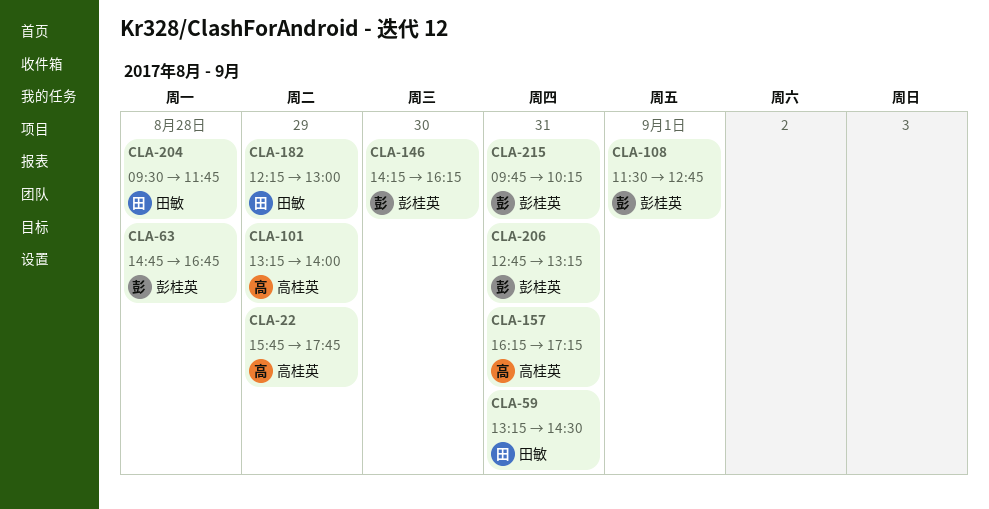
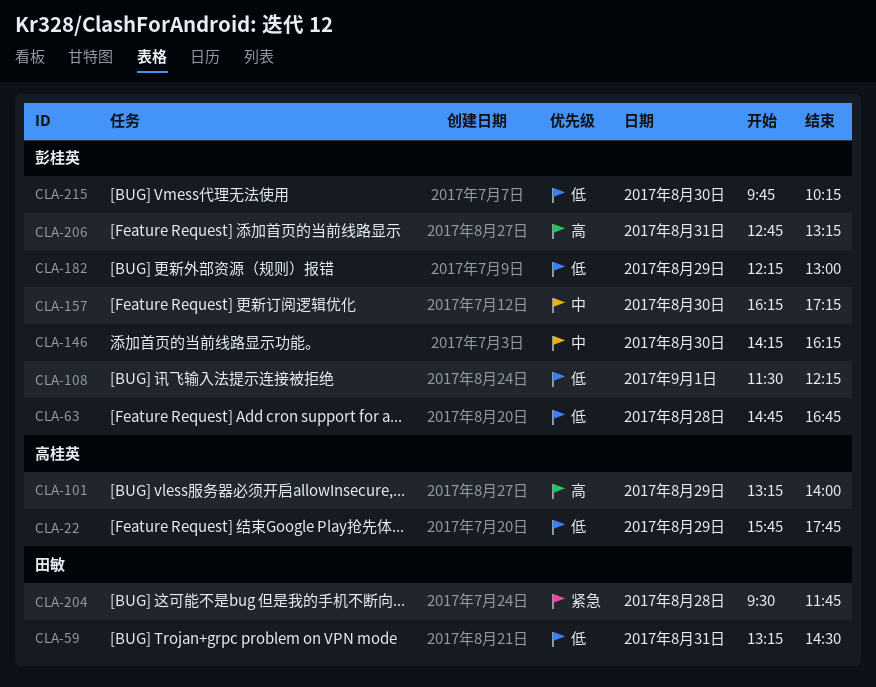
CLA-108, ends: 12:45 -> 12:15
CLA-157, owner: 高桂英 -> 彭桂英
CLA-157, day: Aug 31 -> Aug 30
CLA-182, owner: 田敏 -> 彭桂英
CLA-215, day: Aug 31 -> Aug 30

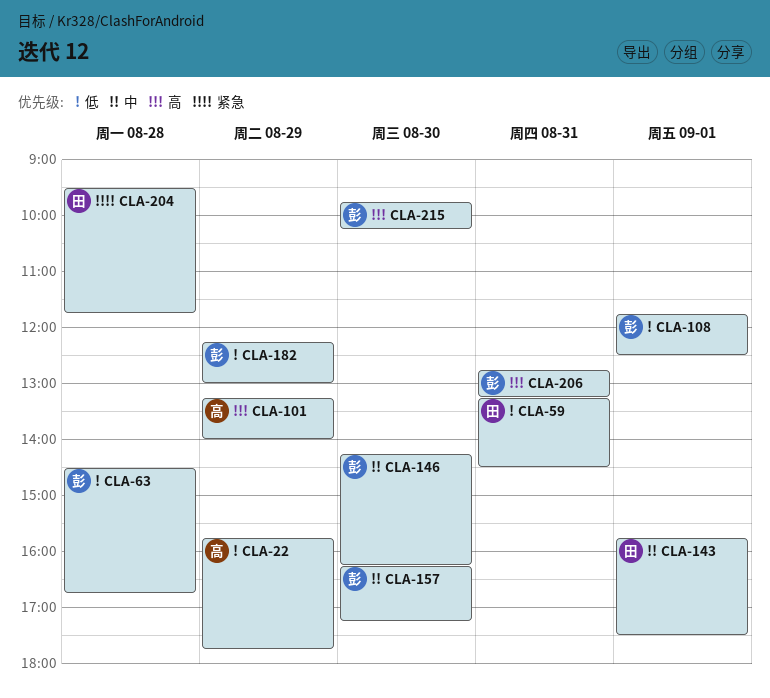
CLA-63, begins: 14:45 -> 14:30
CLA-108, begins: 11:30 -> 11:45
CLA-108, ends: 12:15 -> 12:30
CLA-143: none -> present
CLA-215, priority: 低 -> 高

